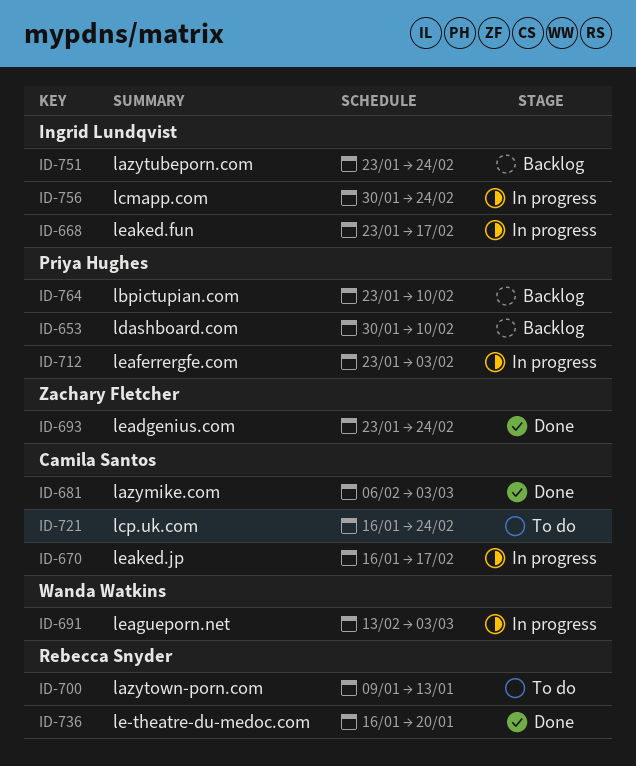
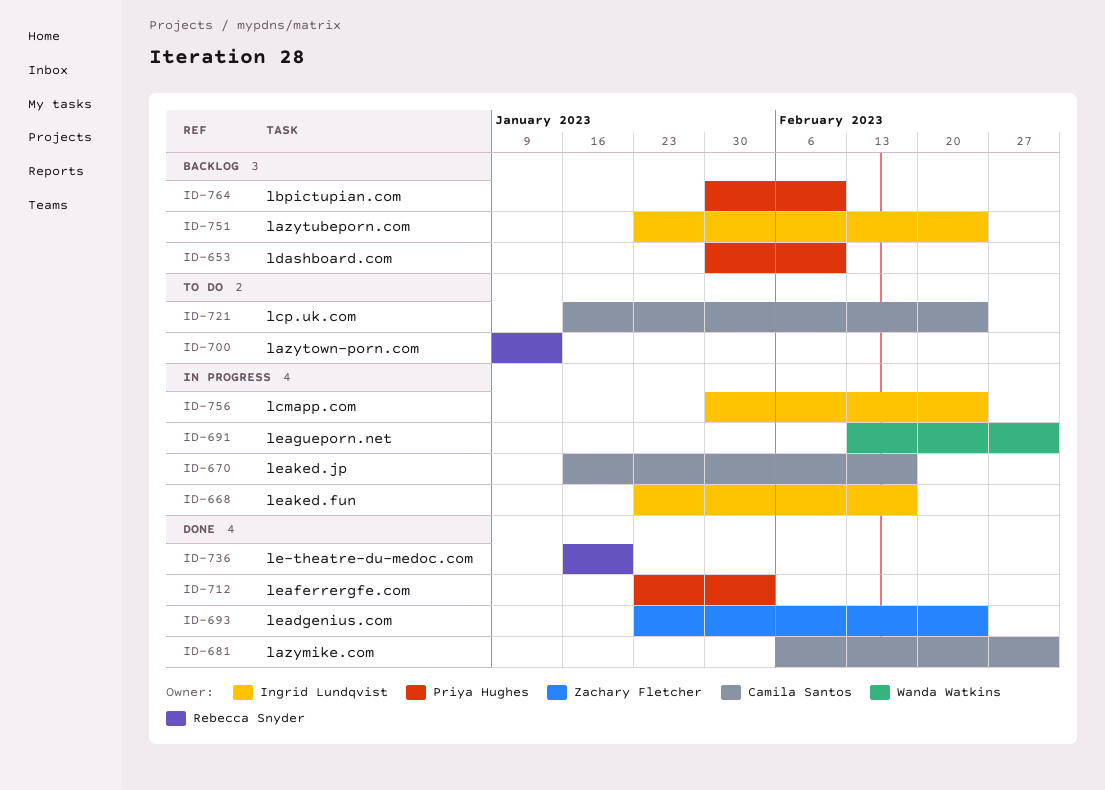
ID-712, status: In progress -> Done
ID-764, start: Jan 23 -> Jan 30

